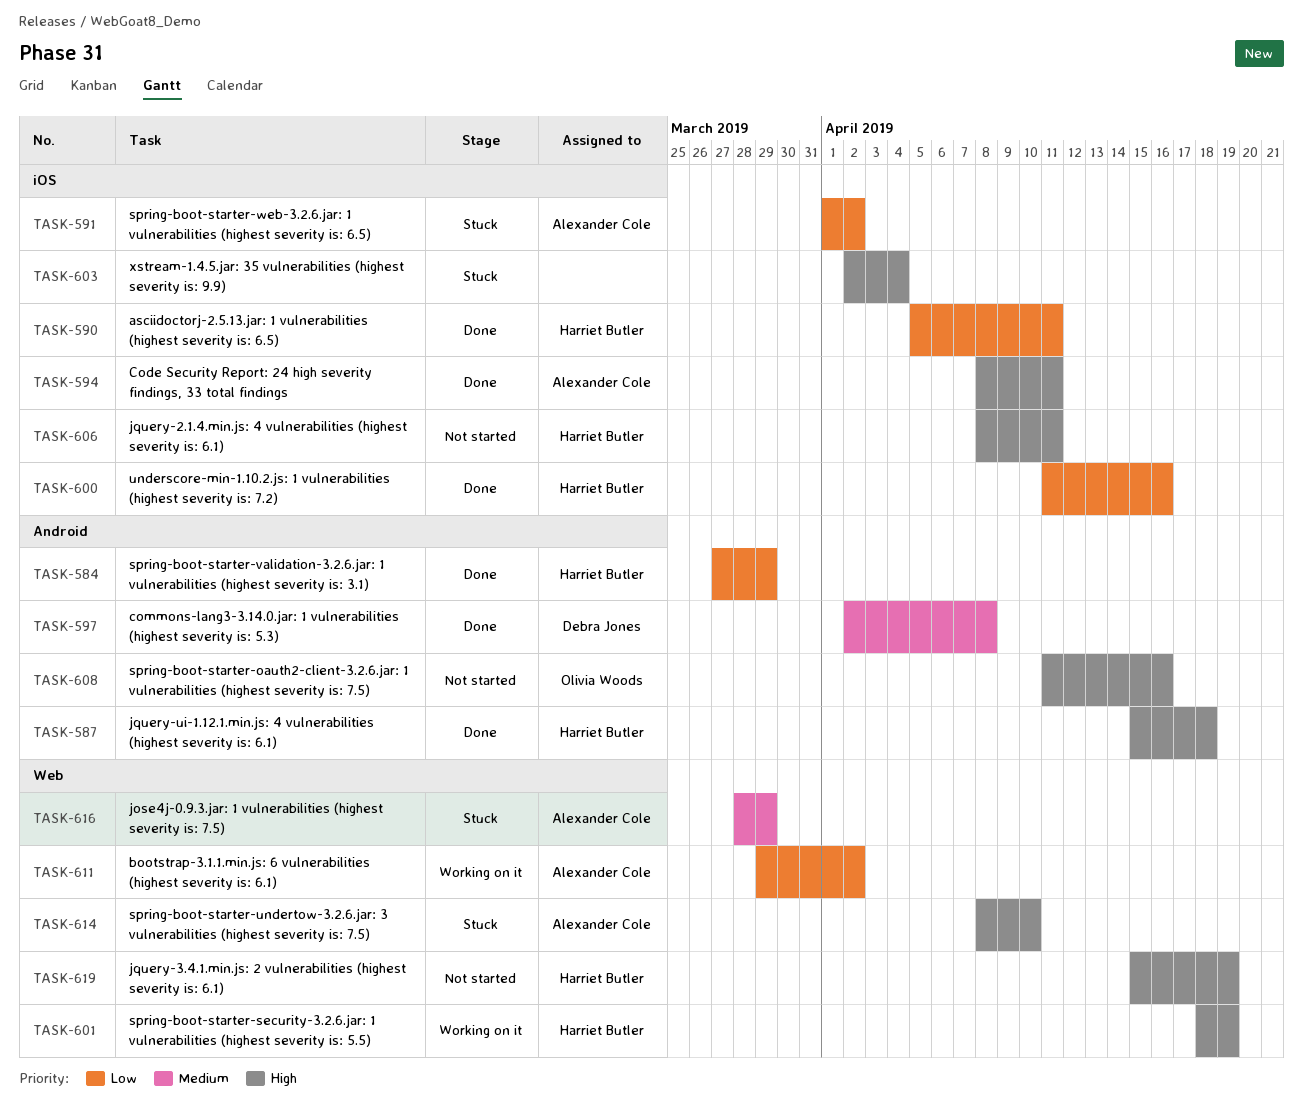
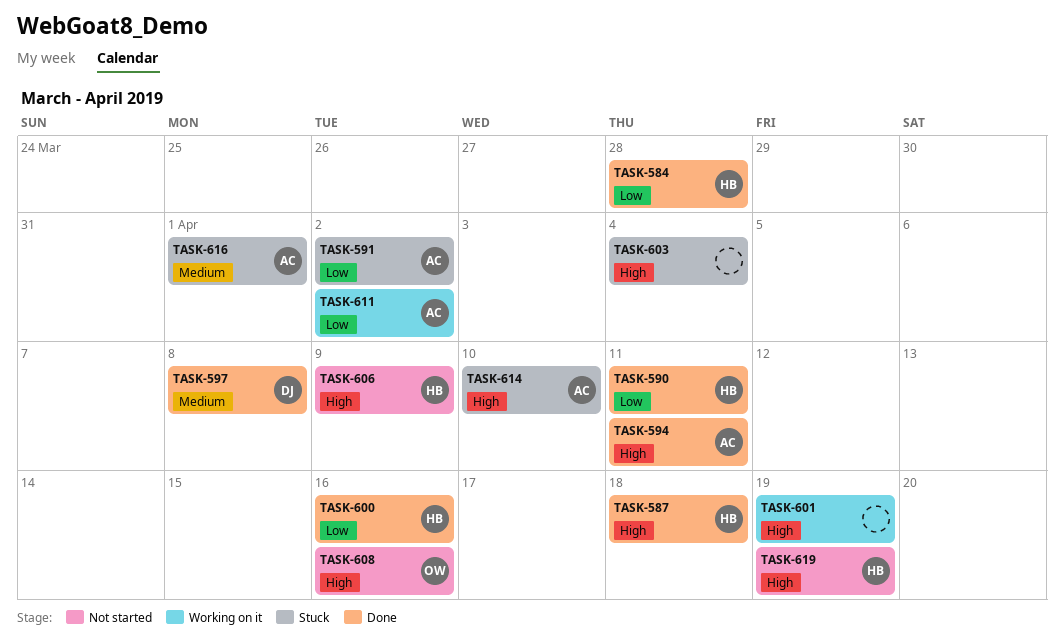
TASK-584, due: Mar 29 -> Mar 28
TASK-601, owner: Harriet Butler -> none
TASK-606, due: Apr 11 -> Apr 9
TASK-616, due: Mar 29 -> Apr 1

